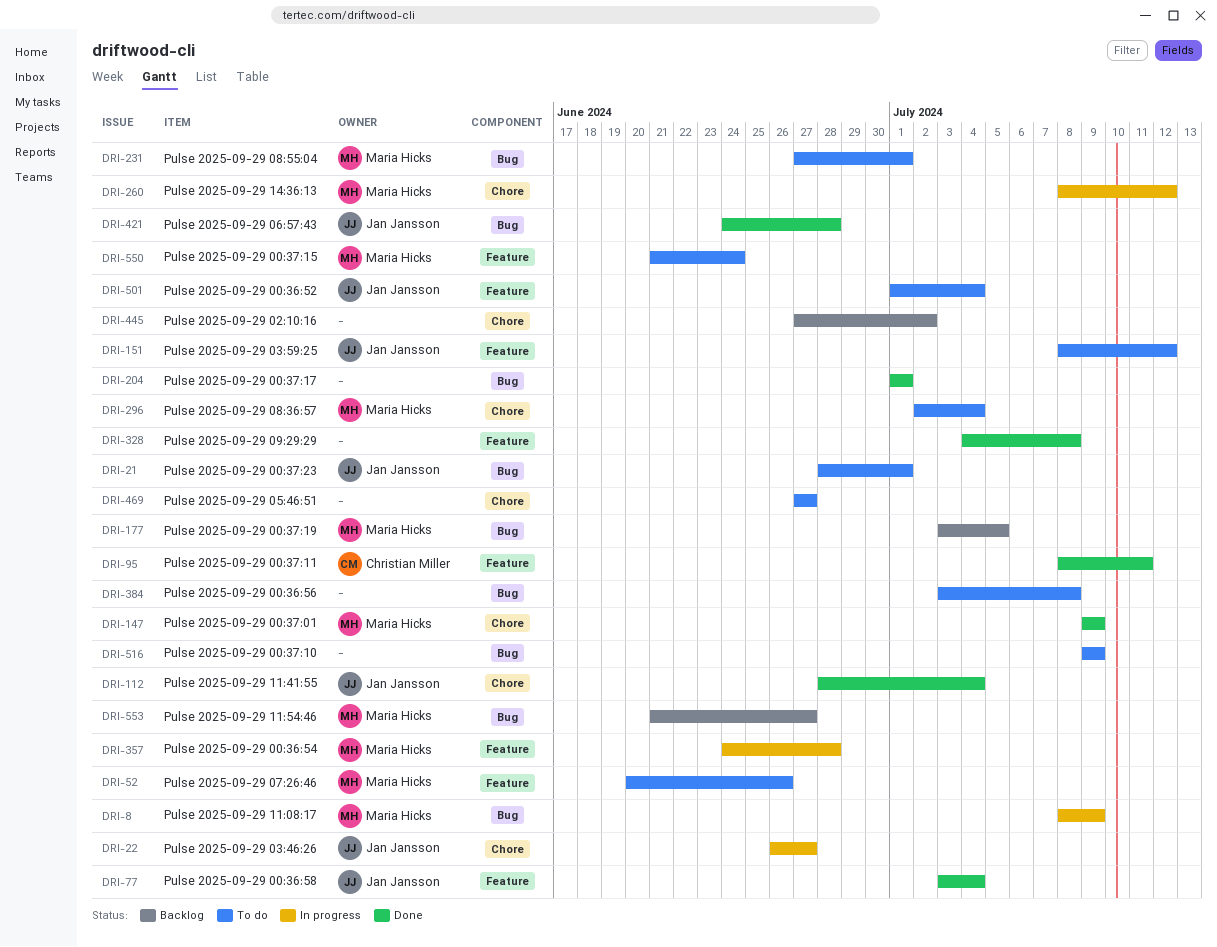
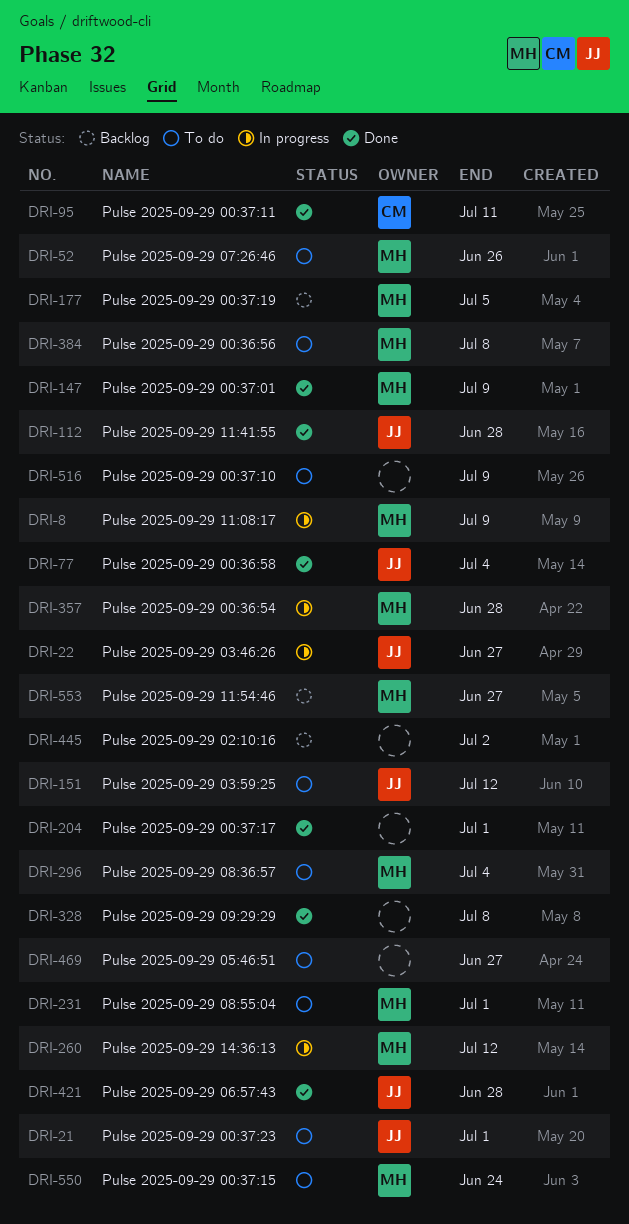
DRI-112, due: Jul 4 -> Jun 28
DRI-384, owner: none -> Maria Hicks
DRI-501: present -> none

